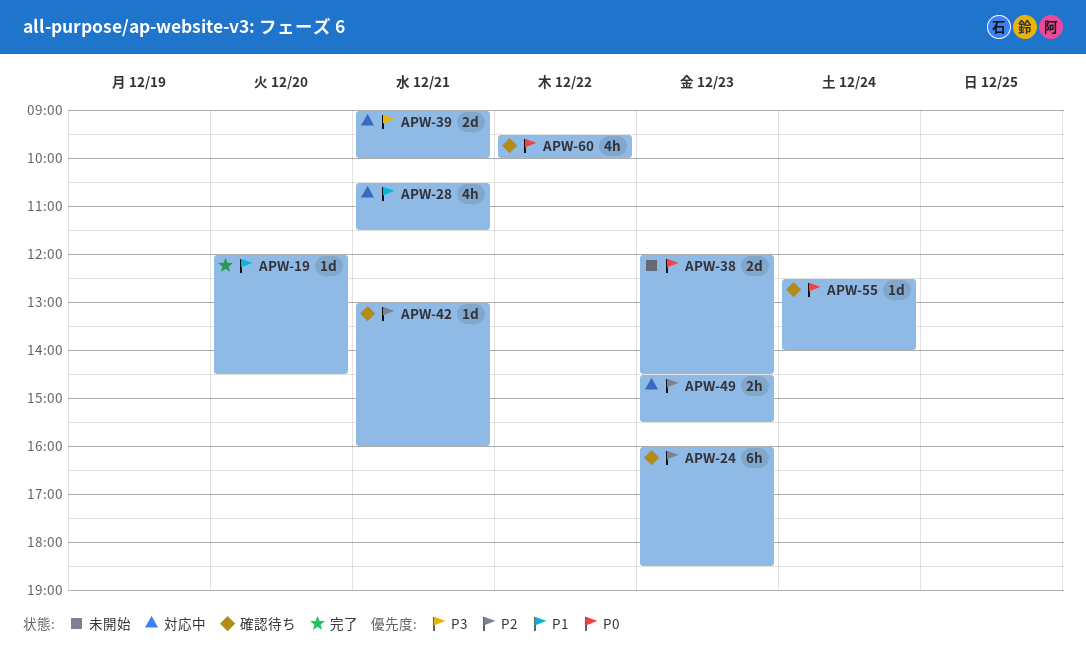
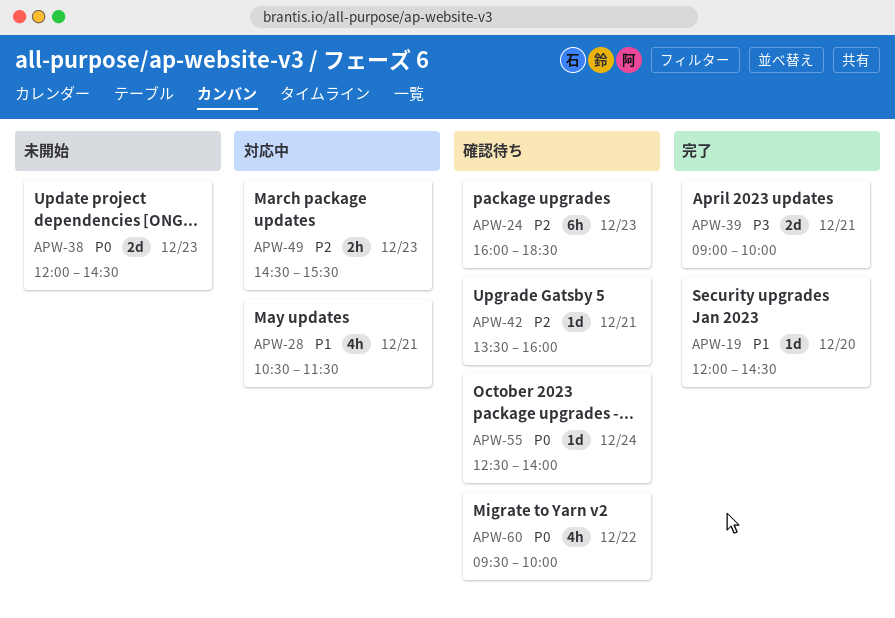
APW-39, status: 対応中 -> 完了
APW-42, begins: 13:00 -> 13:30

